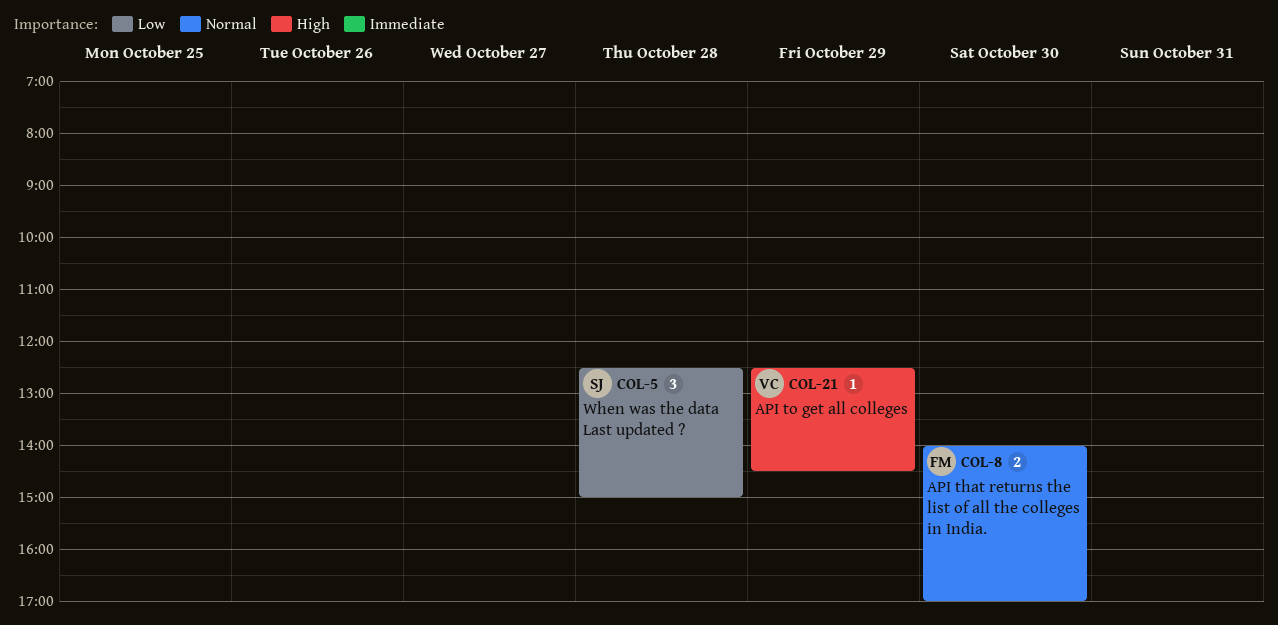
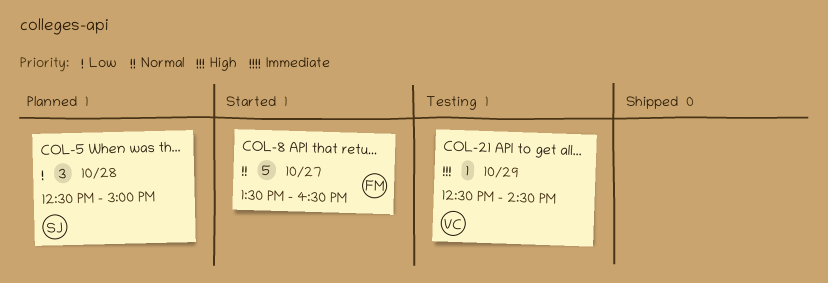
COL-8, estimate: 2 -> 5
COL-8, day: Oct 30 -> Oct 27
COL-8, begins: 14:00 -> 13:30
COL-8, ends: 17:00 -> 16:30

